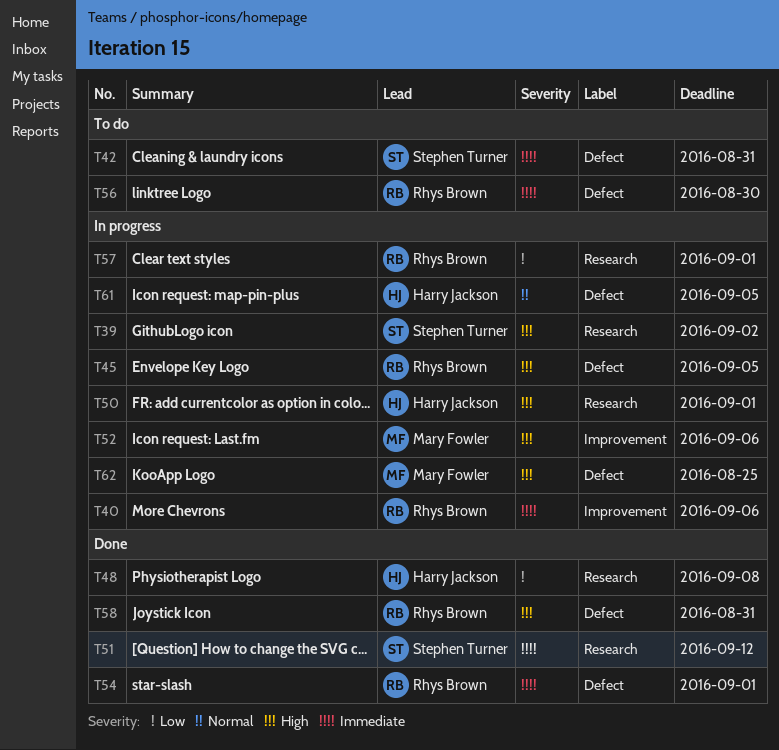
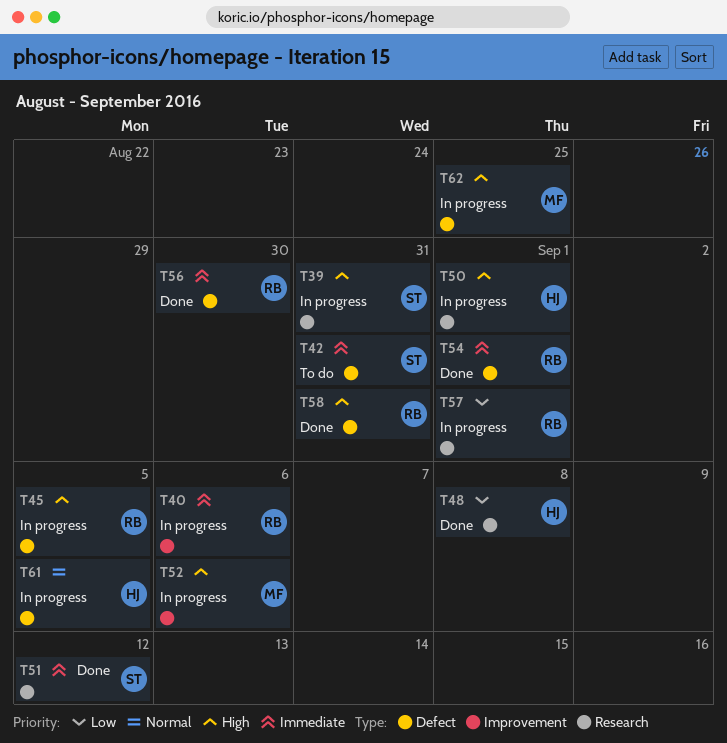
T39, due: Sep 2 -> Aug 31
T56, status: To do -> Done

